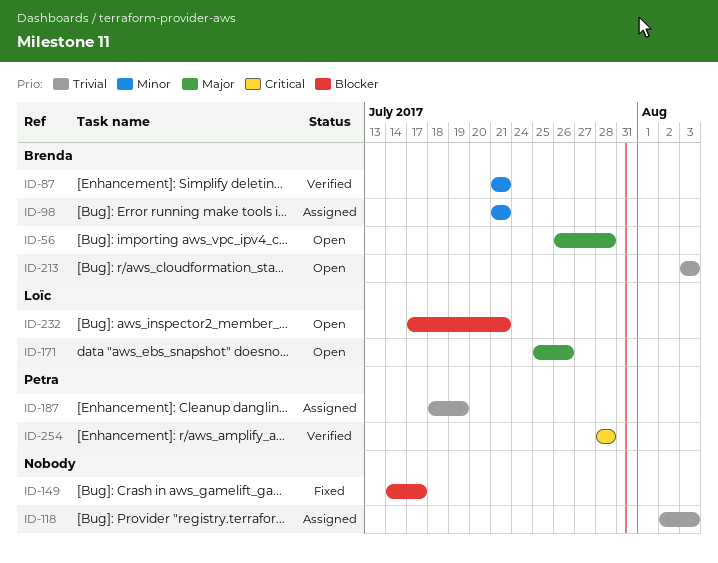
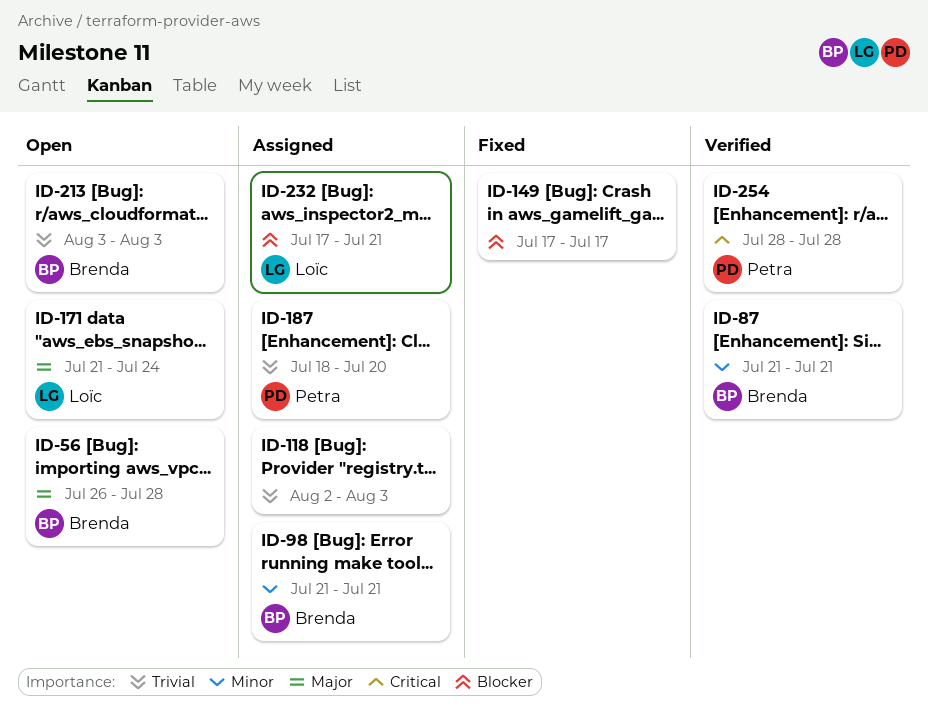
ID-149, start: Jul 14 -> Jul 17
ID-171, start: Jul 25 -> Jul 21
ID-171, due: Jul 26 -> Jul 24
ID-187, due: Jul 19 -> Jul 20
ID-232, status: Open -> Assigned

